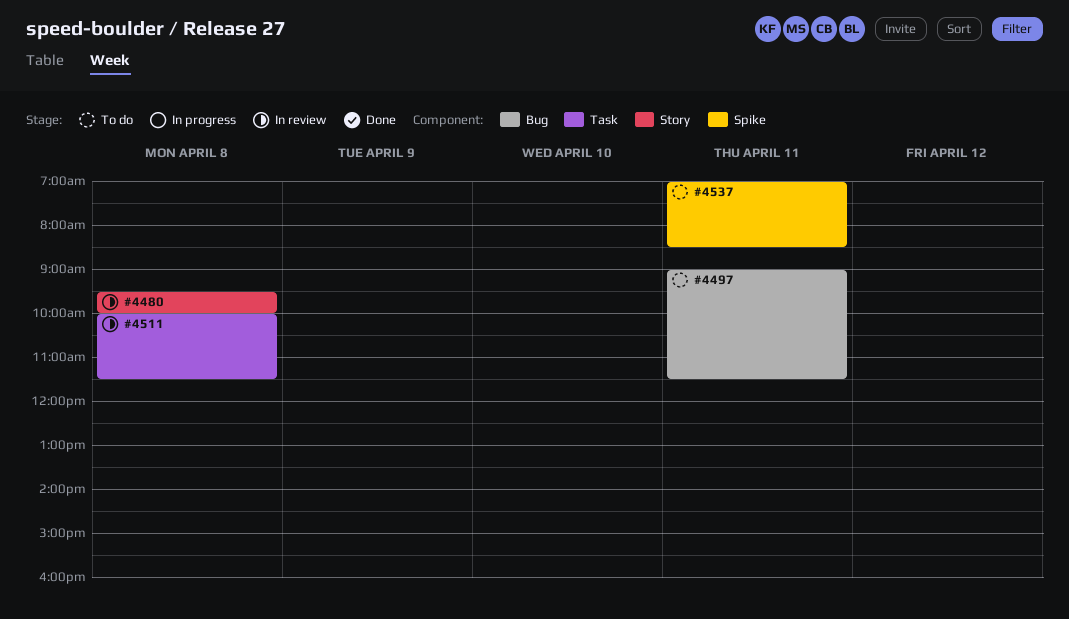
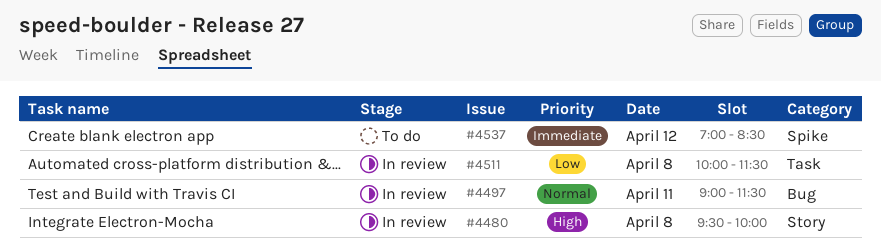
#4497, status: To do -> In review
#4537, day: Apr 11 -> Apr 12

